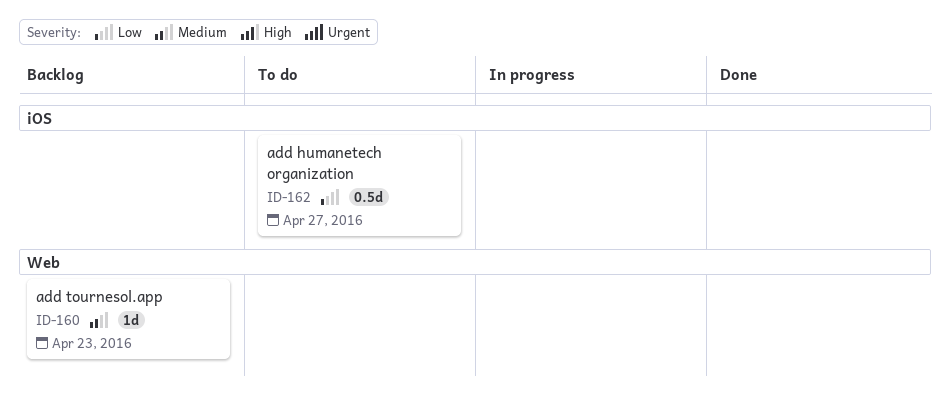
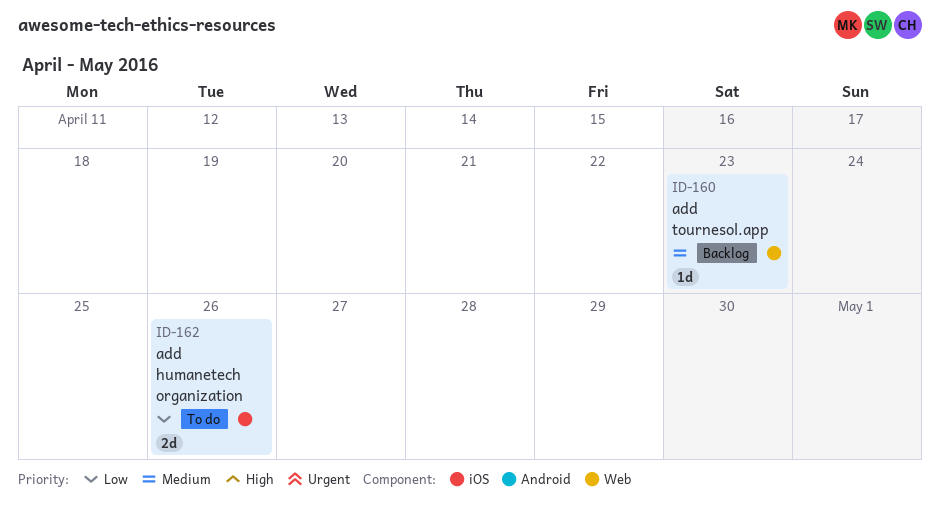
ID-162, estimate: 0.5d -> 2d
ID-162, due: Apr 27 -> Apr 26

